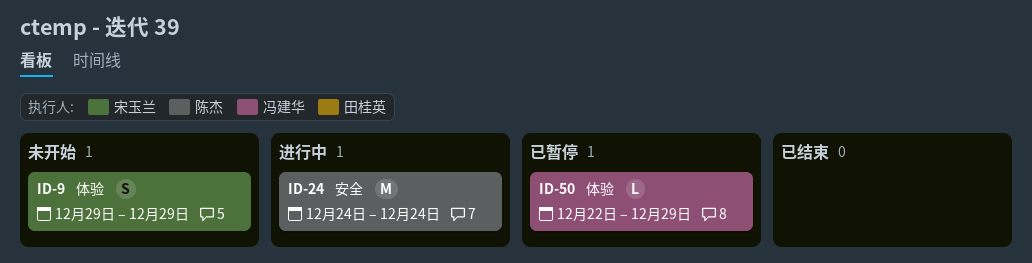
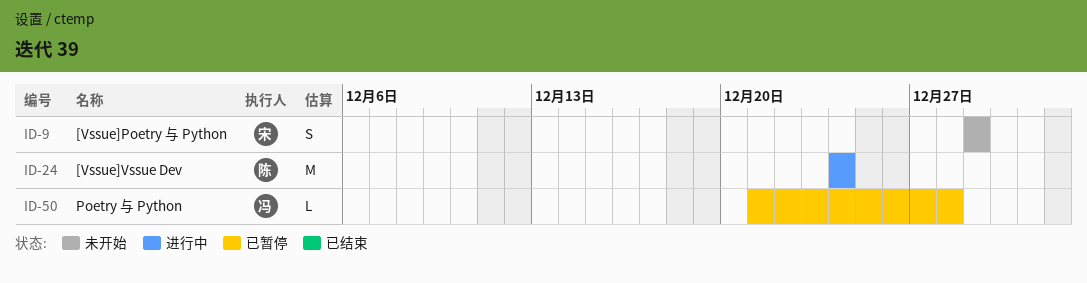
ID-50, start: Dec 22 -> Dec 21
ID-50, due: Dec 29 -> Dec 28

